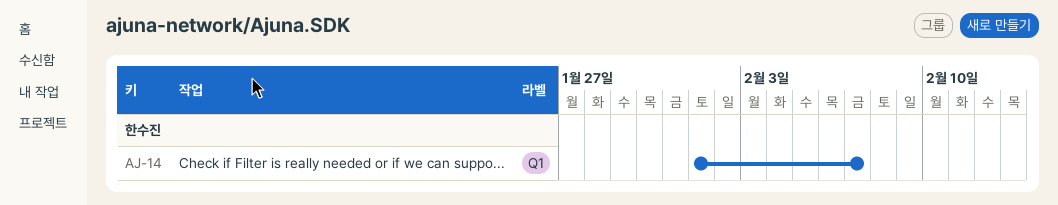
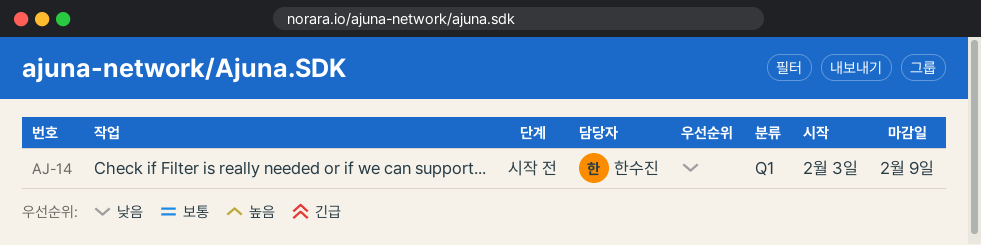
AJ-14, start: Feb 1 -> Feb 3
AJ-14, due: Feb 7 -> Feb 9

